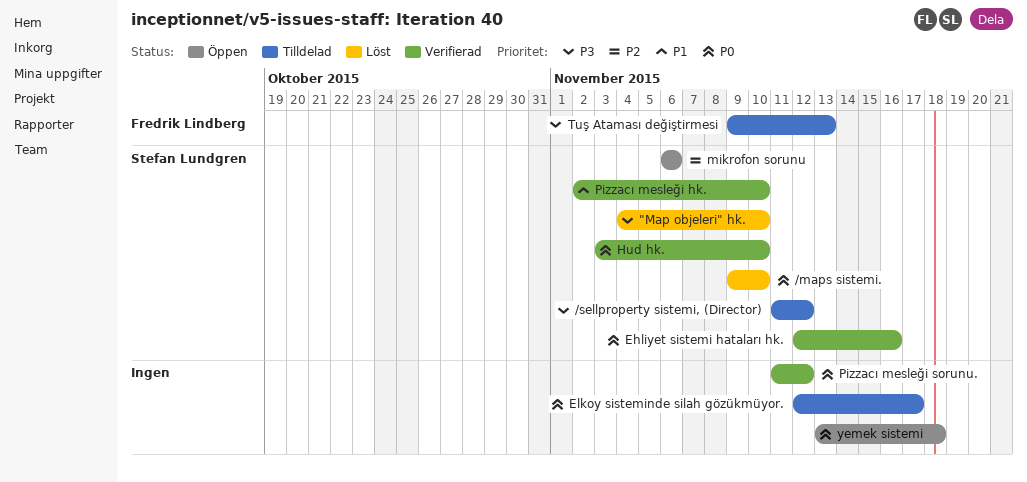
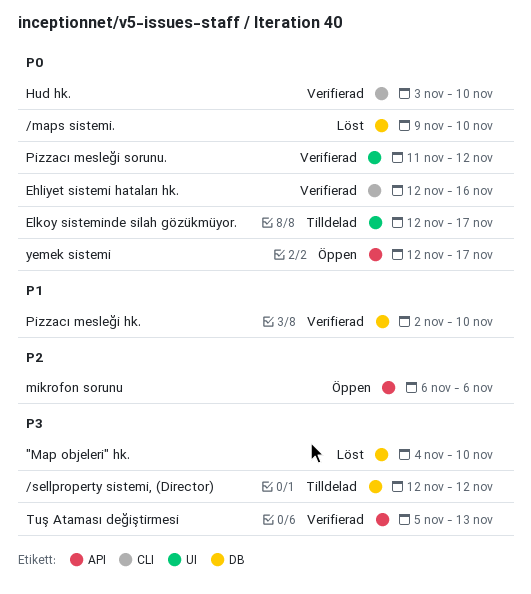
/sellproperty sistemi, (Director), start: Nov 11 -> Nov 12
Tuş Ataması değiştirmesi, status: Tilldelad -> Verifierad
Tuş Ataması değiştirmesi, start: Nov 9 -> Nov 5
yemek sistemi, start: Nov 13 -> Nov 12
yemek sistemi, due: Nov 18 -> Nov 17

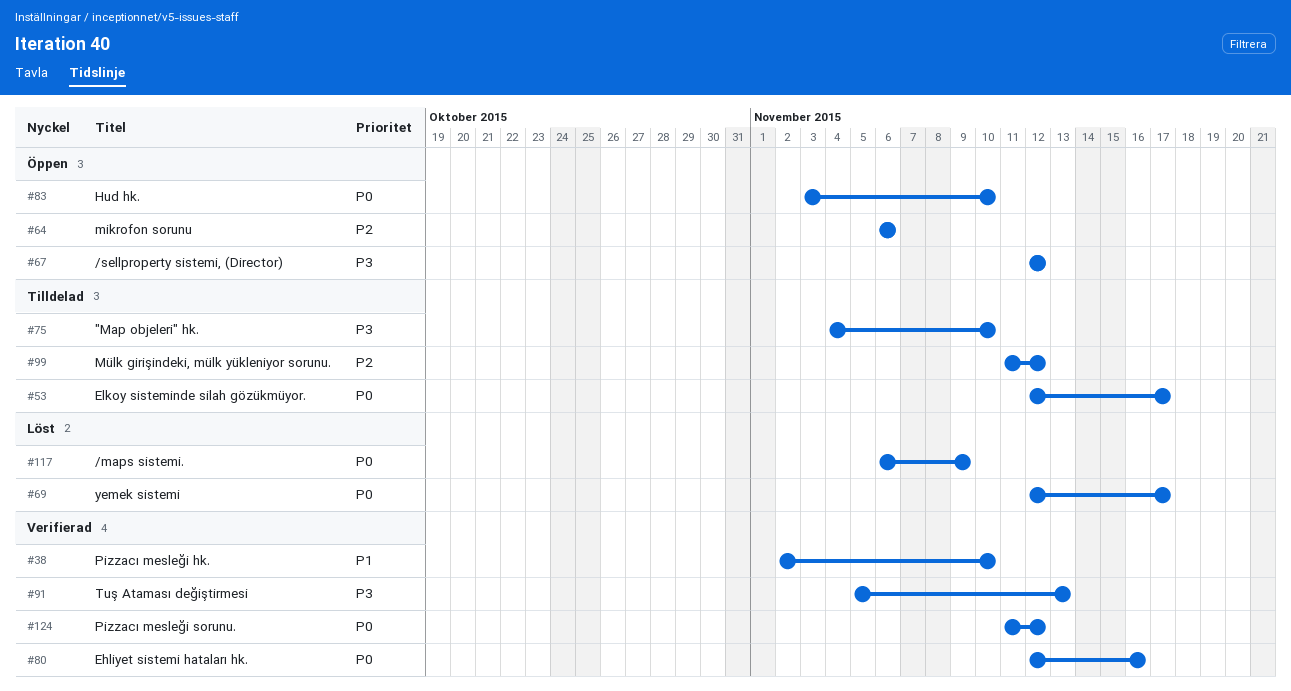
"Map objeleri" hk., status: Löst -> Tilldelad
/maps sistemi., start: Nov 9 -> Nov 6
/maps sistemi., due: Nov 10 -> Nov 9
/sellproperty sistemi, (Director), status: Tilldelad -> Öppen
Hud hk., status: Verifierad -> Öppen
Mülk girişindeki, mülk yükleniyor sorunu.: none -> present
yemek sistemi, status: Öppen -> Löst

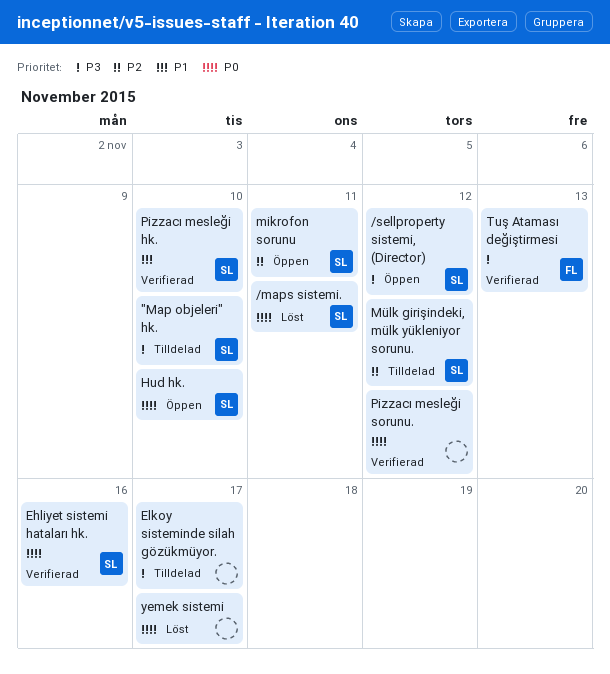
/maps sistemi., due: Nov 9 -> Nov 11
Elkoy sisteminde silah gözükmüyor., priority: P0 -> P3
mikrofon sorunu, due: Nov 6 -> Nov 11

